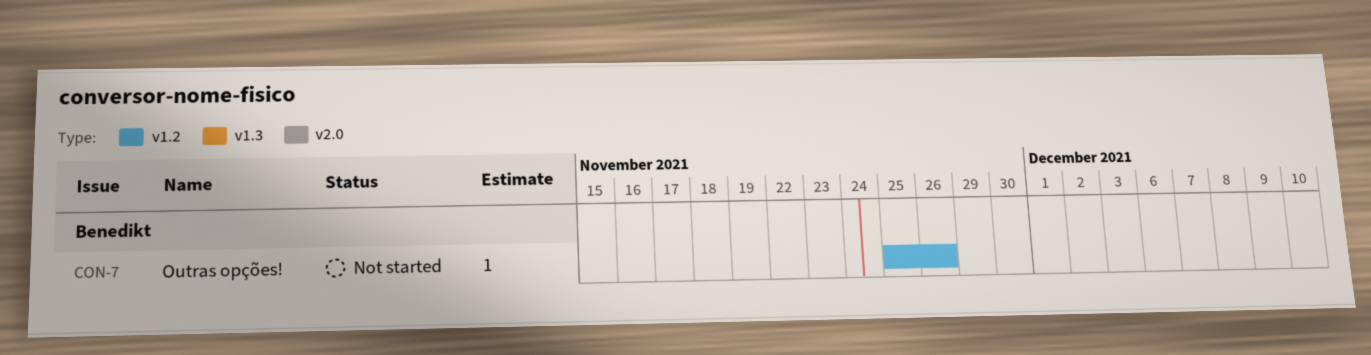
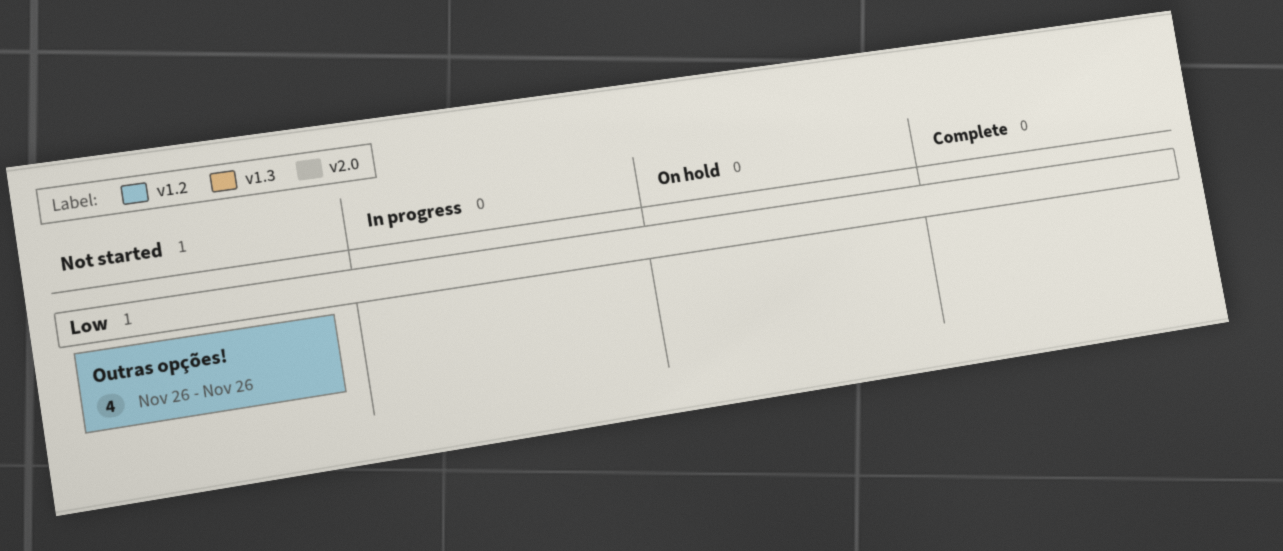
Outras opções!, estimate: 1 -> 4
Outras opções!, start: Nov 25 -> Nov 26

